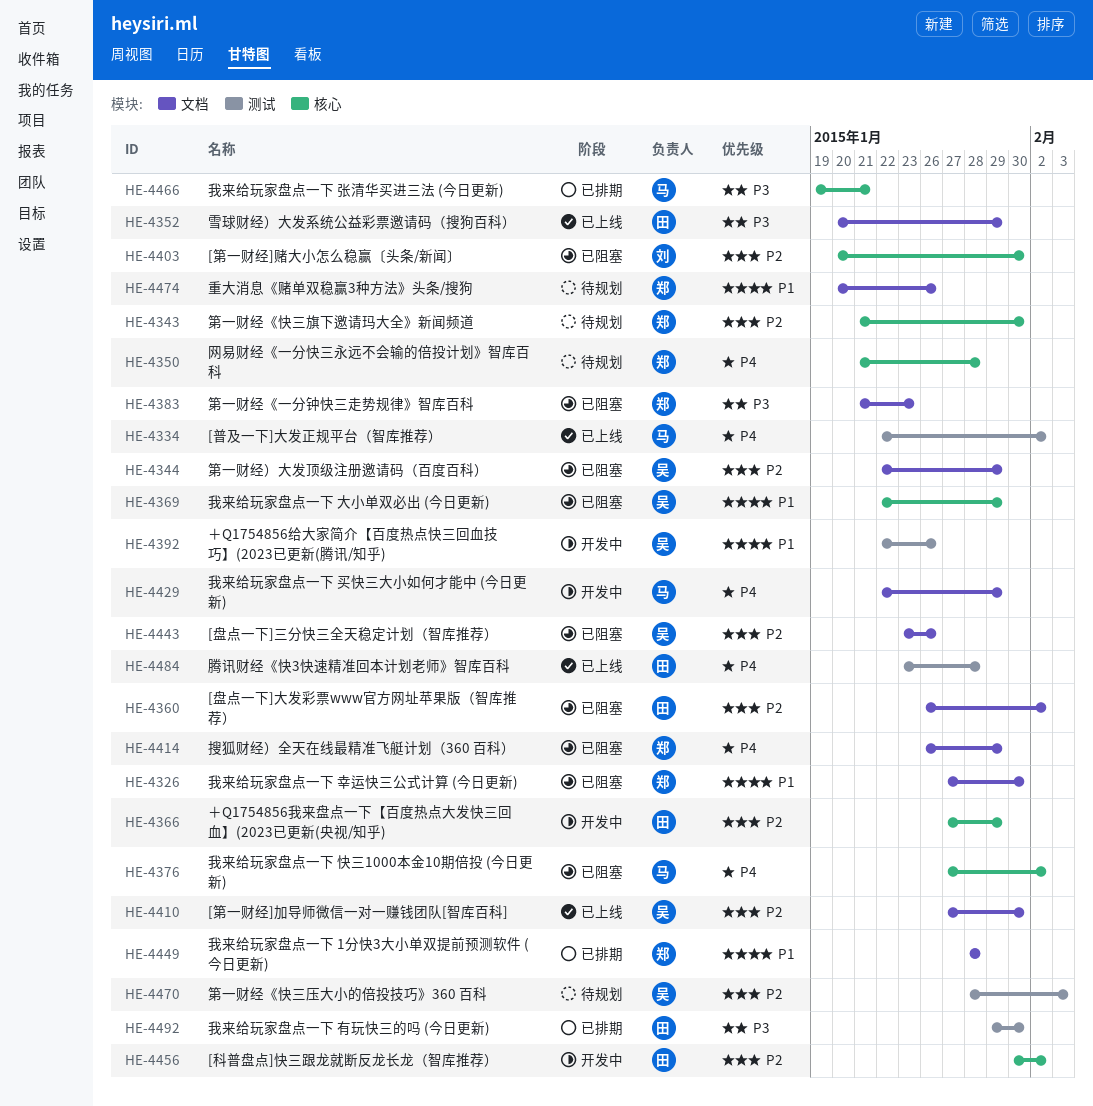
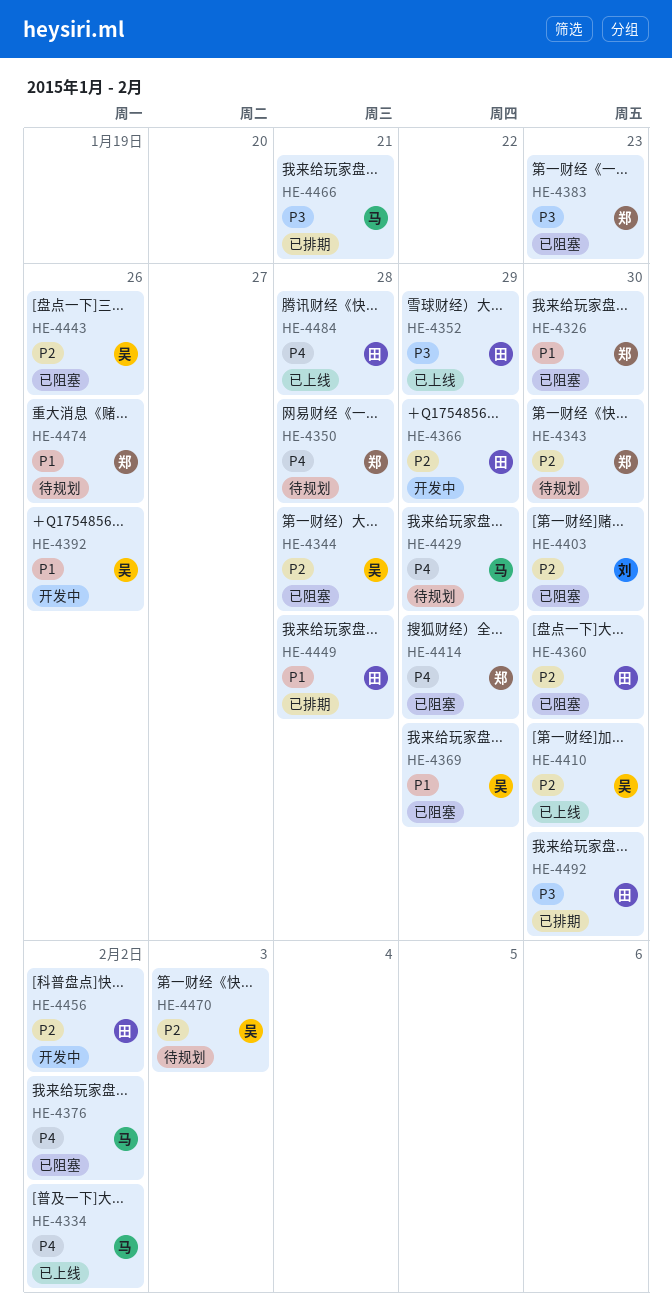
HE-4344, due: Jan 29 -> Jan 28
HE-4360, due: Feb 2 -> Jan 30
HE-4429, status: 开发中 -> 待规划
HE-4449, owner: 郑 -> 田

